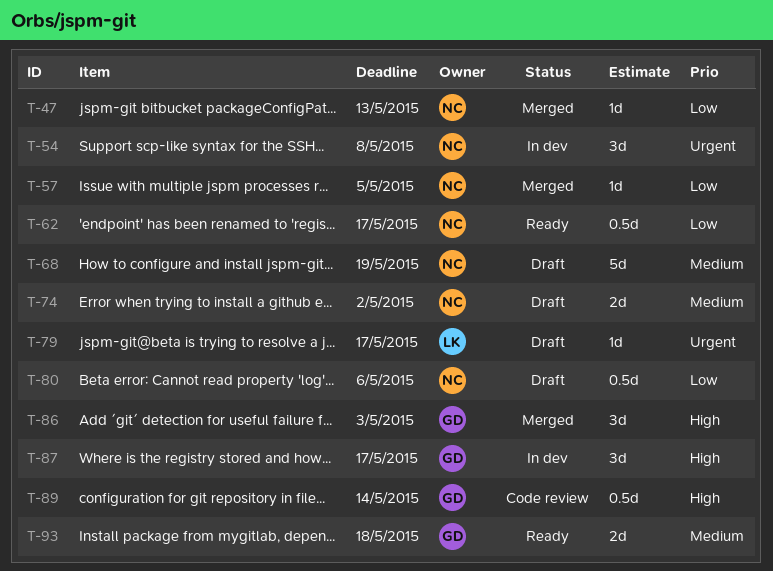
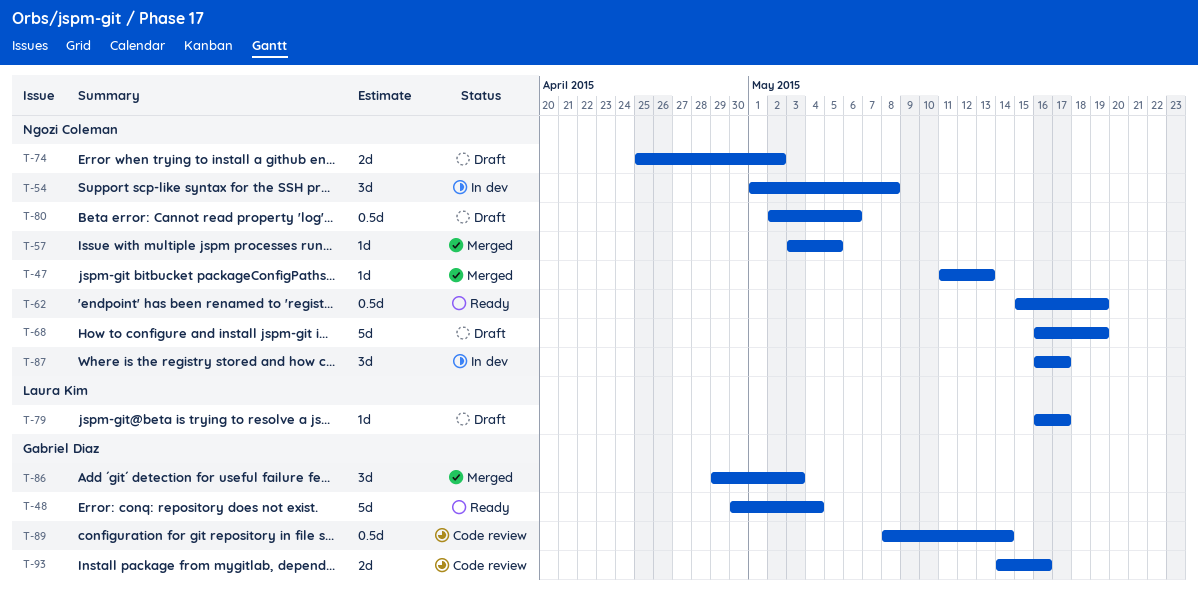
T-48: none -> present
T-62, due: May 17 -> May 19
T-87, owner: Gabriel Diaz -> Ngozi Coleman
T-93, status: Ready -> Code review
T-93, due: May 18 -> May 16

